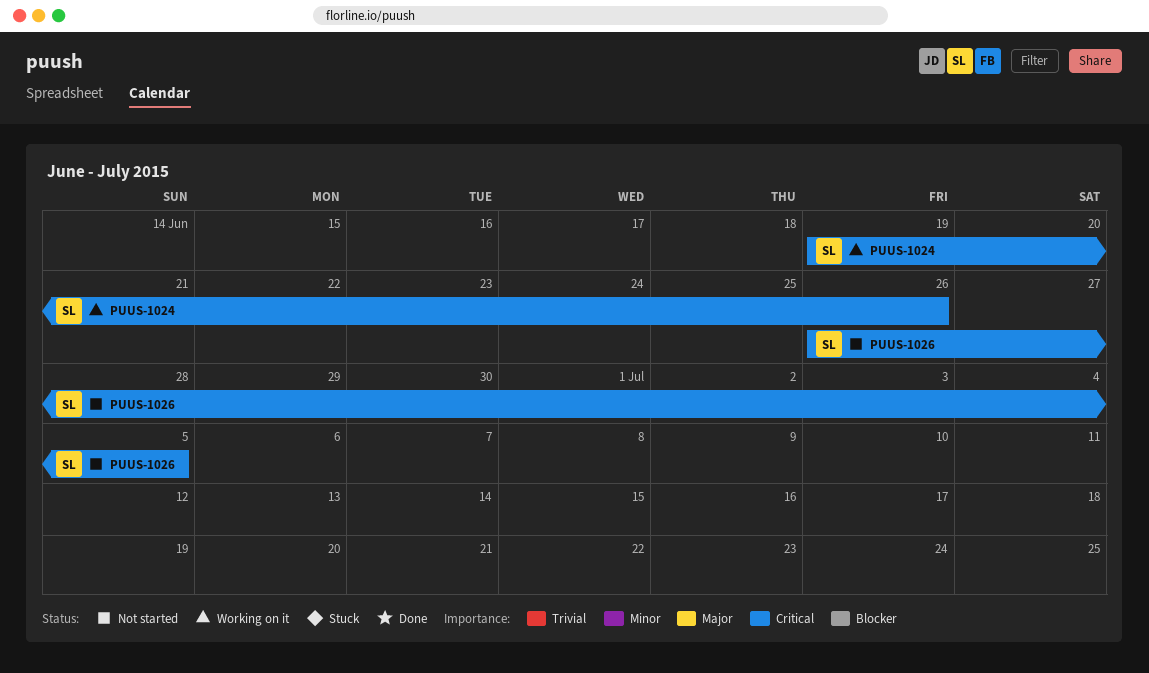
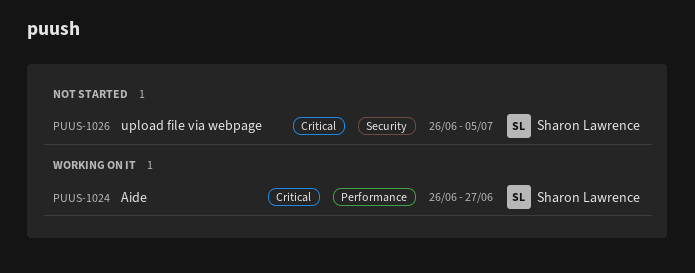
PUUS-1024, start: Jun 19 -> Jun 26
PUUS-1024, due: Jun 26 -> Jun 27

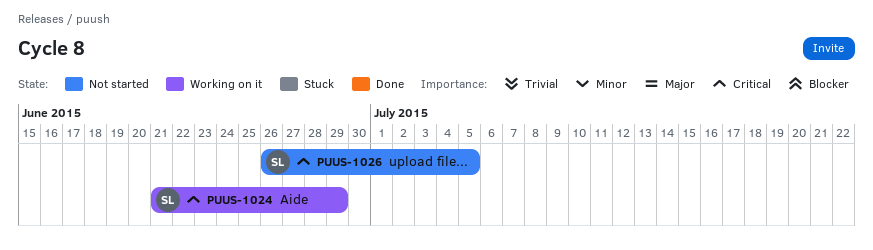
PUUS-1024, start: Jun 26 -> Jun 21
PUUS-1024, due: Jun 27 -> Jun 29

